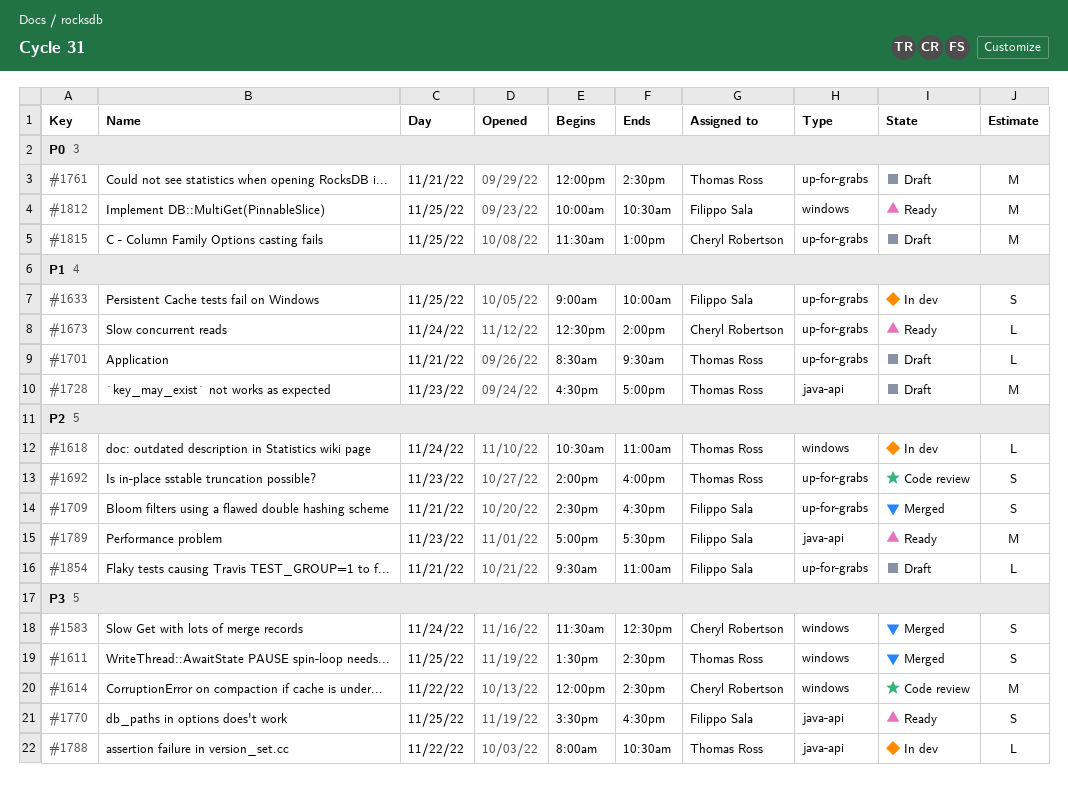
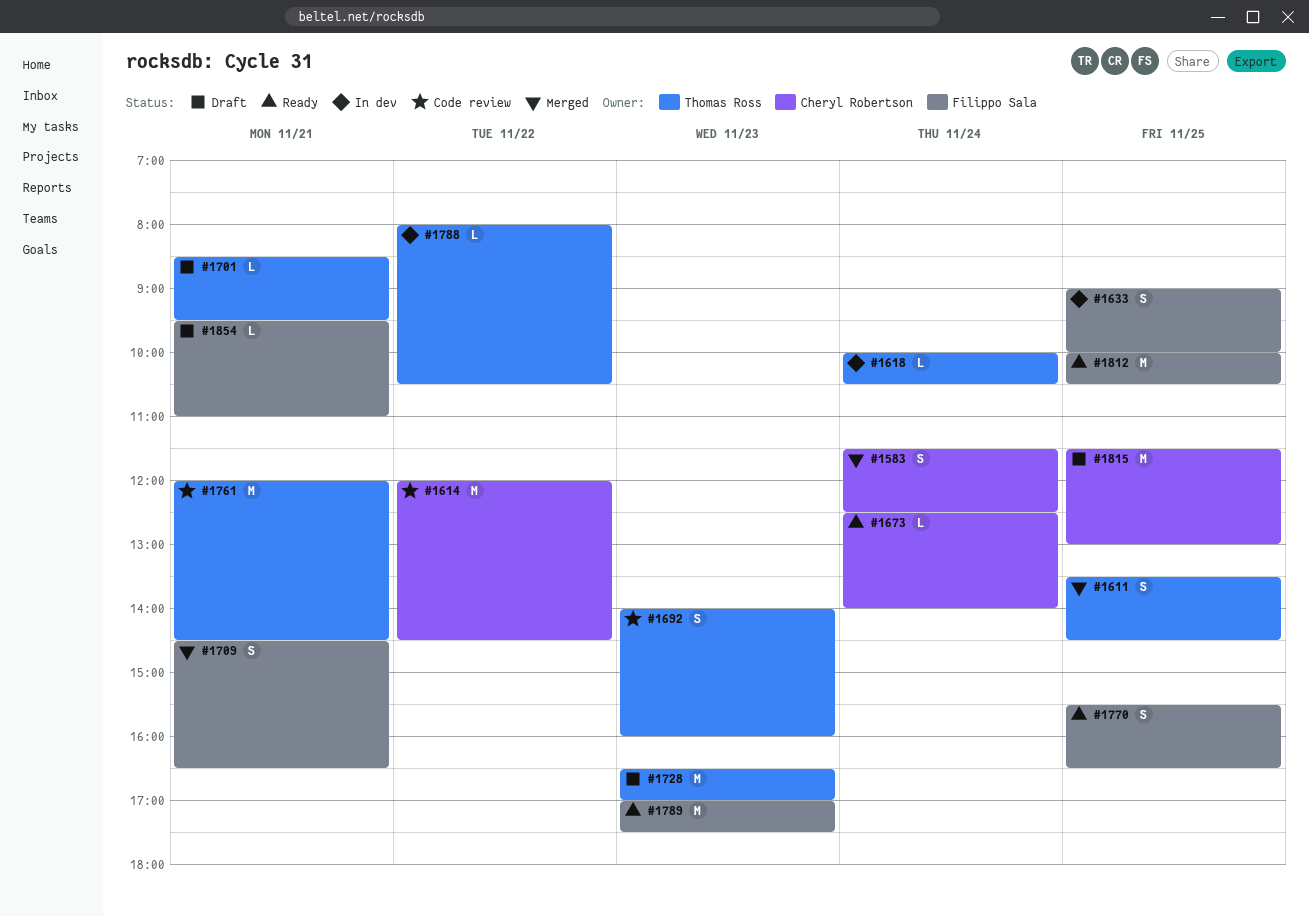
#1618, begins: 10:30 -> 10:00
#1618, ends: 11:00 -> 10:30
#1761, status: Draft -> Code review

